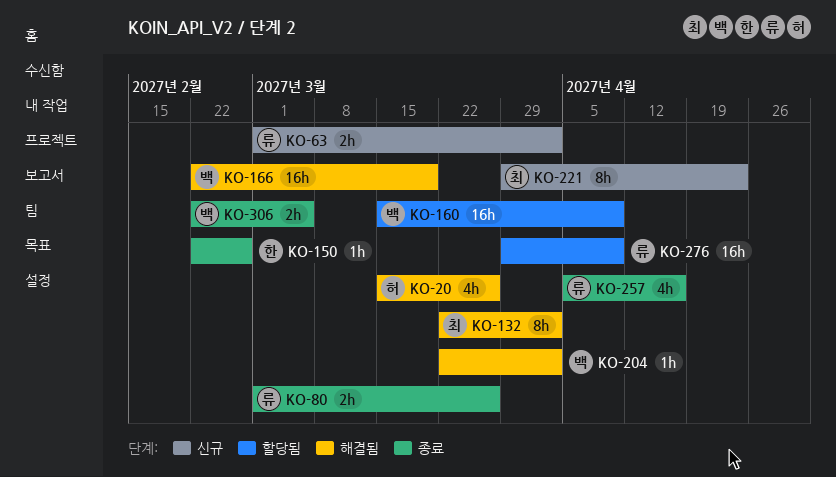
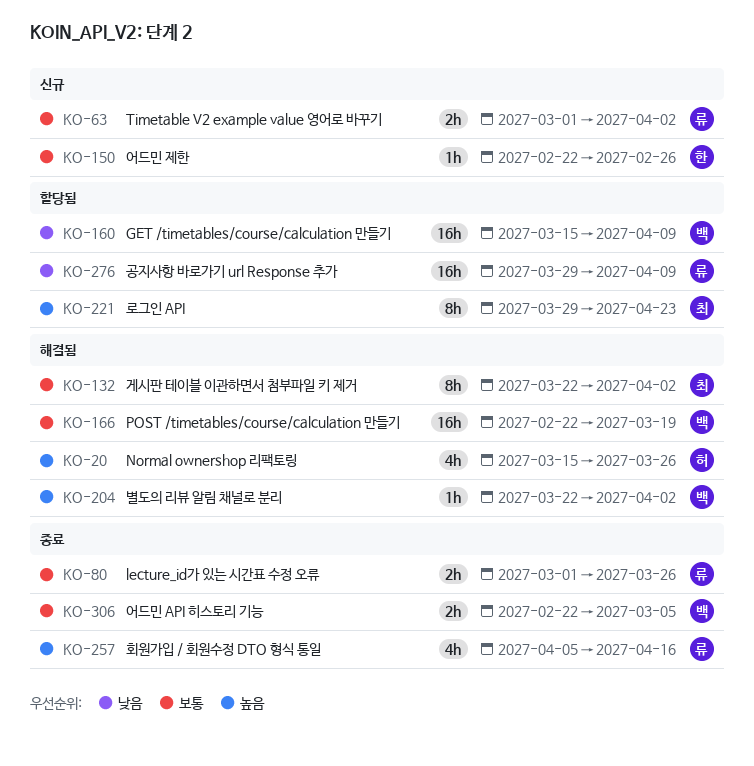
KO-150, status: 종료 -> 신규
KO-221, status: 신규 -> 할당됨

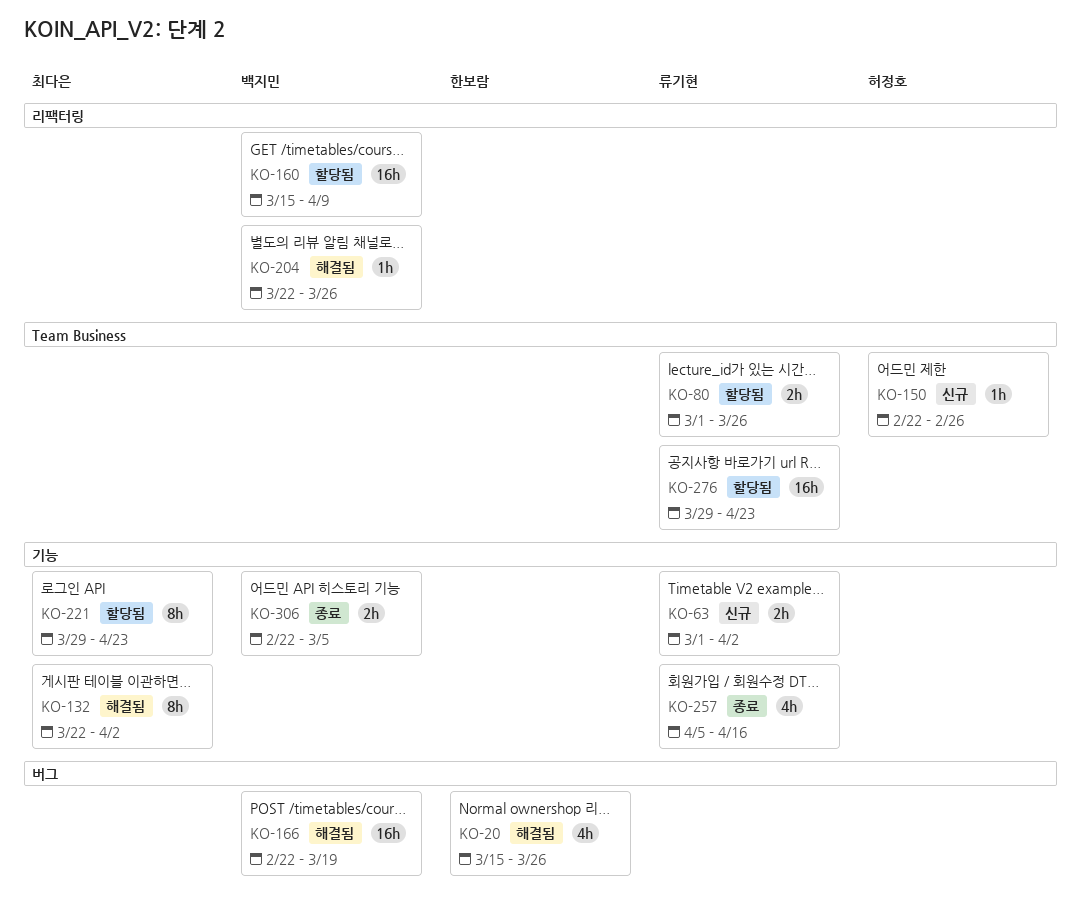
KO-20, owner: 허정호 -> 한보람
KO-80, status: 종료 -> 할당됨
KO-150, owner: 한보람 -> 허정호
KO-204, due: Apr 2 -> Mar 26
KO-276, due: Apr 9 -> Apr 23

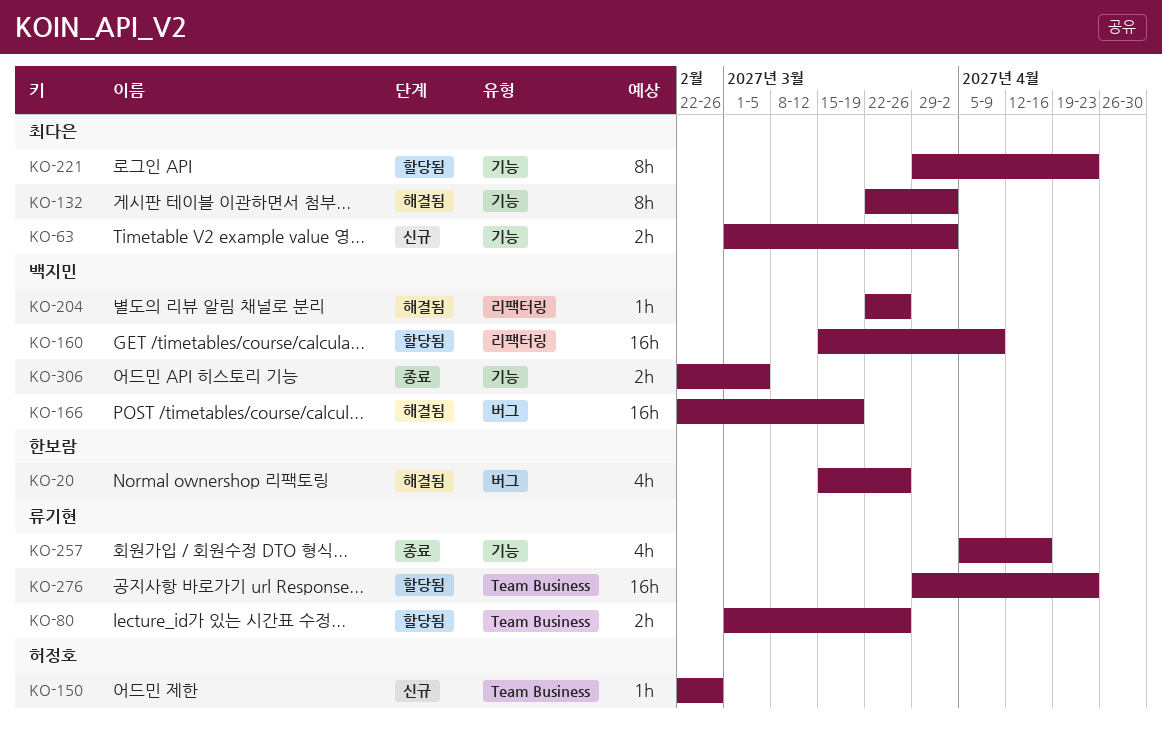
KO-63, owner: 류기현 -> 최다은

